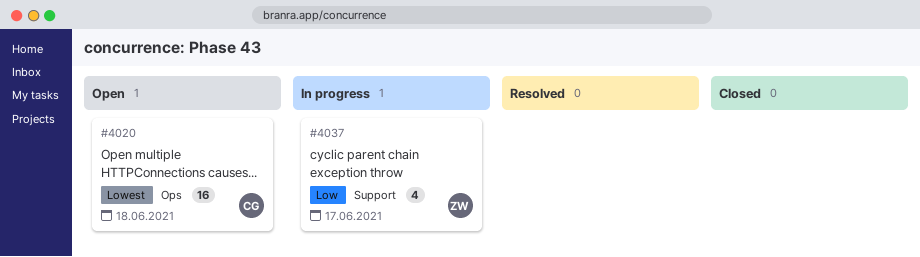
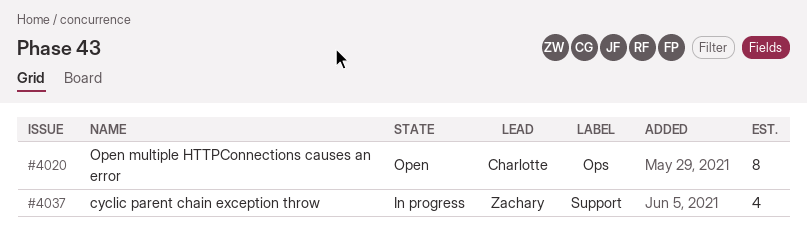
#4020, estimate: 16 -> 8

